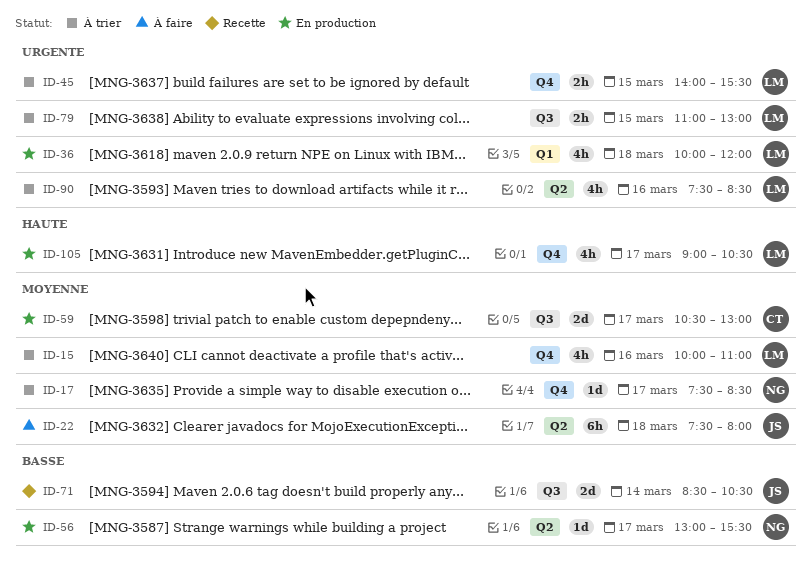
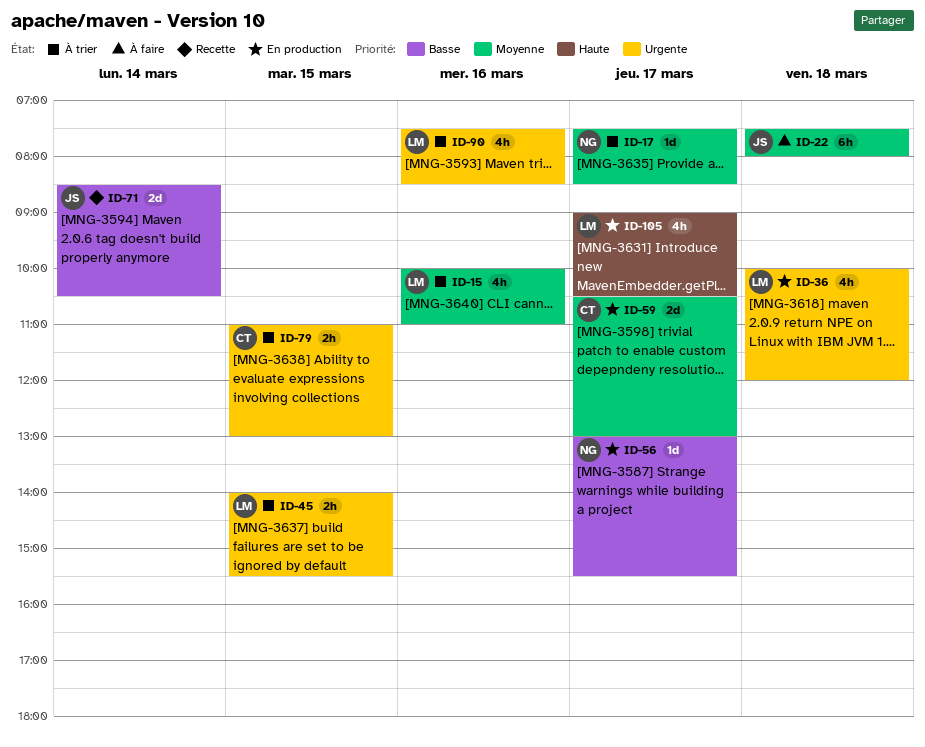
ID-79, owner: LM -> CT

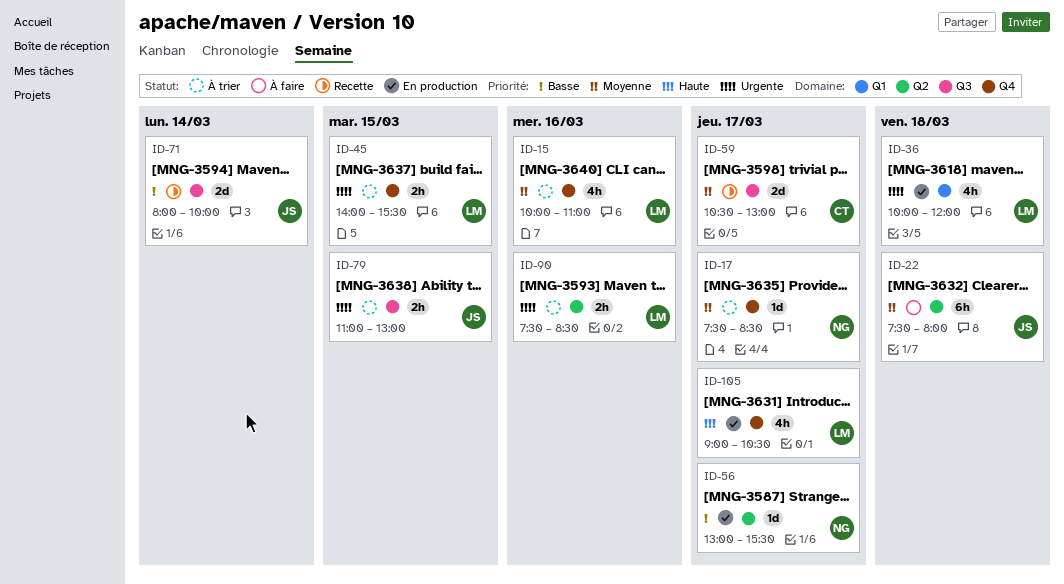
ID-59, status: En production -> Recette
ID-71, begins: 08:30 -> 08:00
ID-71, ends: 10:30 -> 10:00
ID-79, owner: CT -> JS
ID-90, estimate: 4h -> 2h

